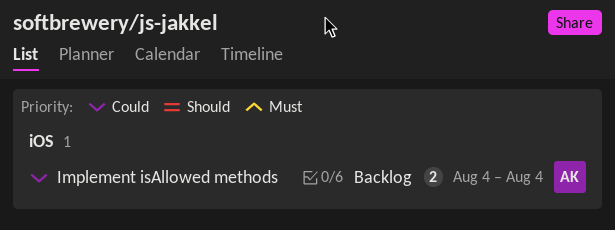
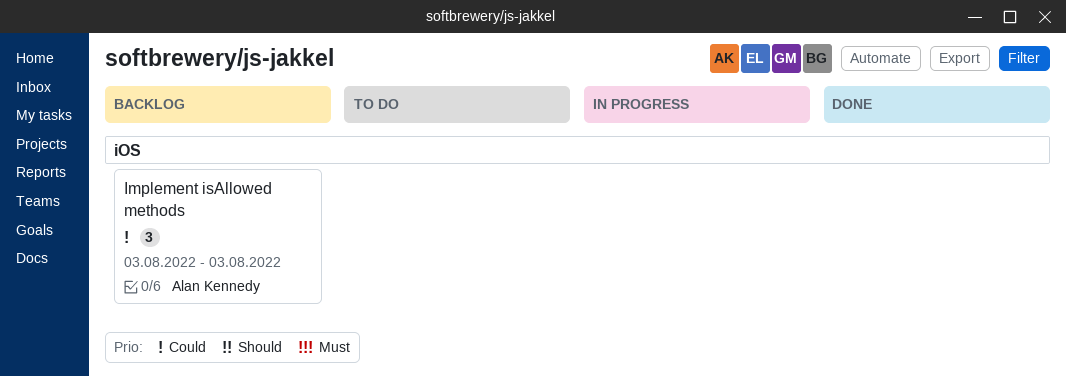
Implement isAllowed methods, estimate: 2 -> 3
Implement isAllowed methods, start: Aug 4 -> Aug 3
Implement isAllowed methods, due: Aug 4 -> Aug 3

